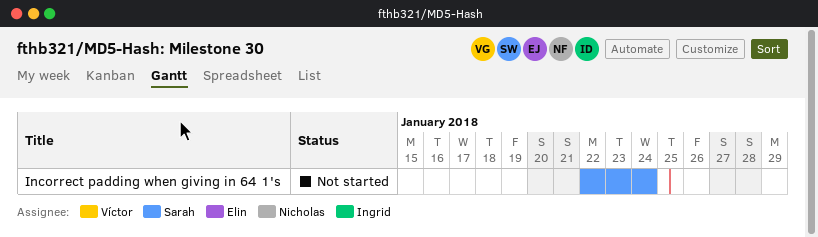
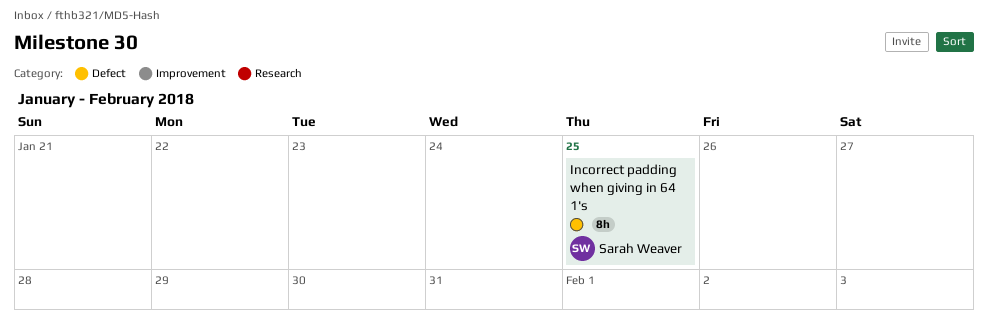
Incorrect padding when giving in 64 1's, due: Jan 24 -> Jan 25

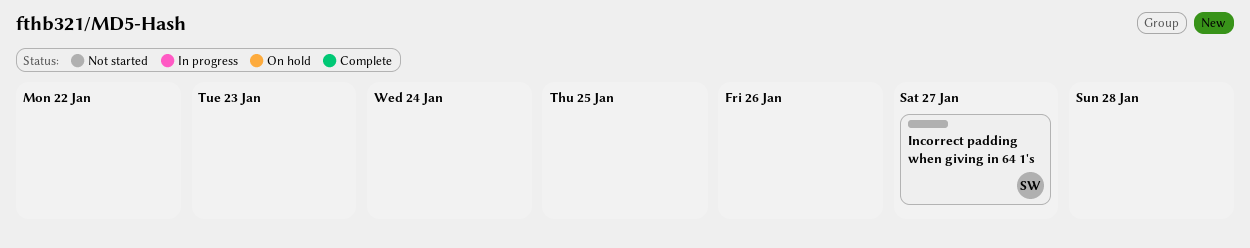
Incorrect padding when giving in 64 1's, due: Jan 25 -> Jan 27

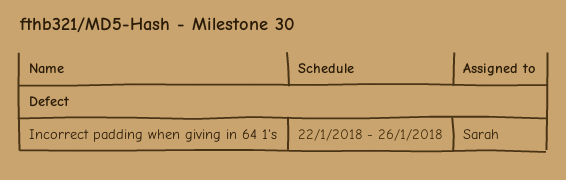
Incorrect padding when giving in 64 1's, due: Jan 27 -> Jan 26

